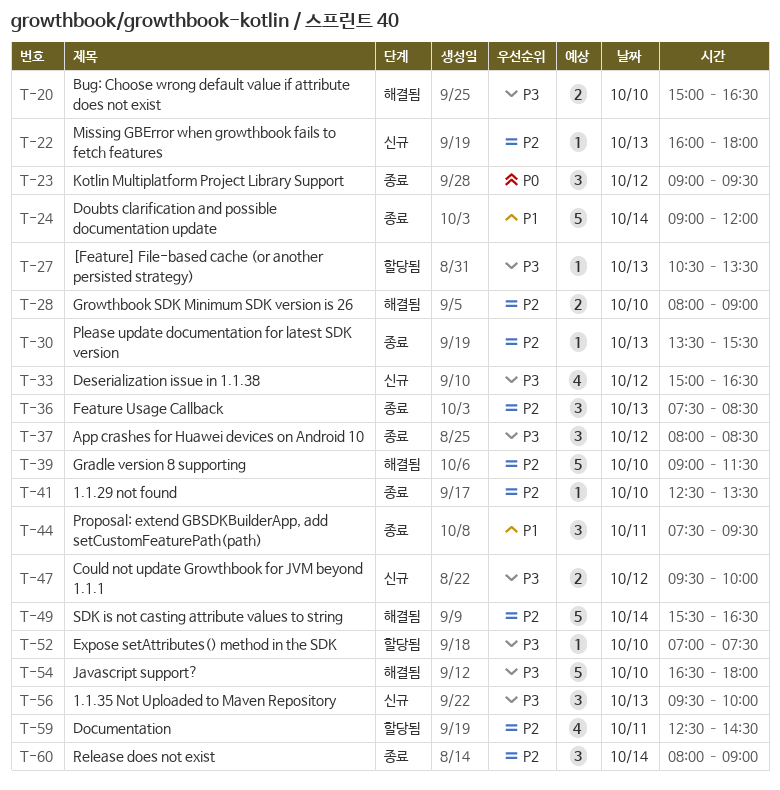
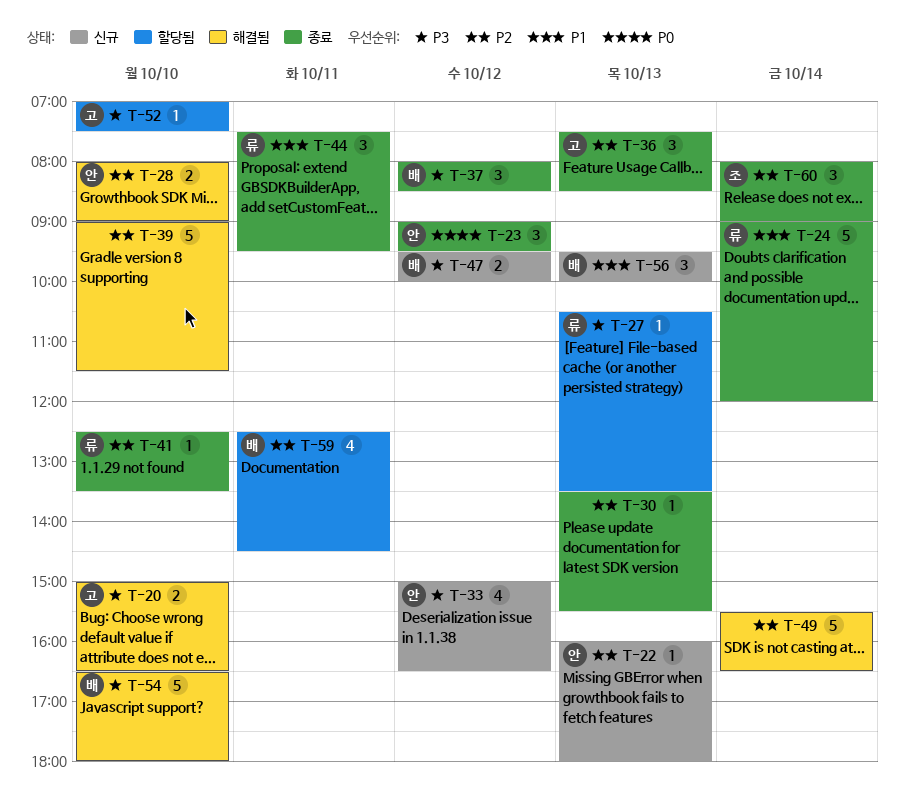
T-56, priority: P3 -> P1

